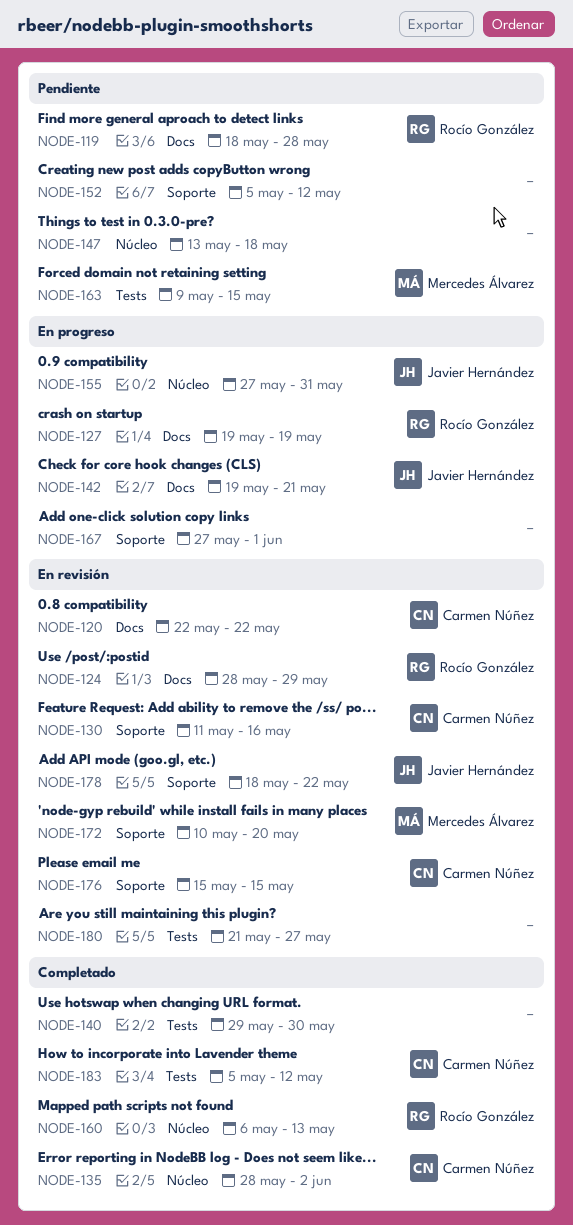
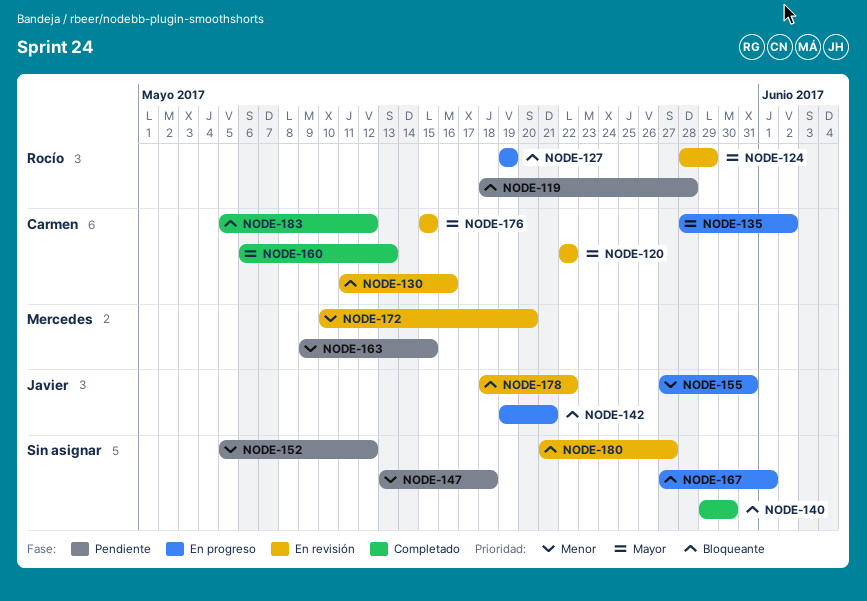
NODE-135, status: Completado -> En progreso
NODE-160, owner: Rocío González -> Carmen Núñez

